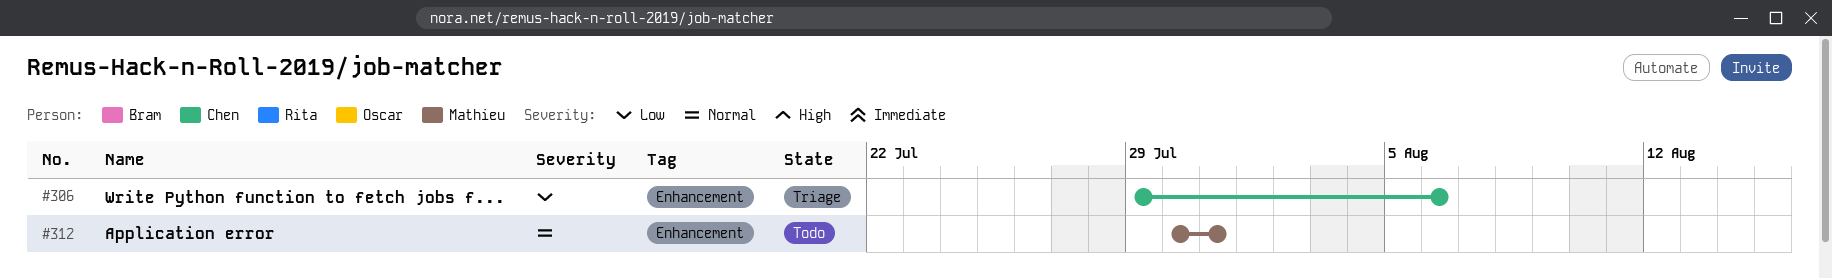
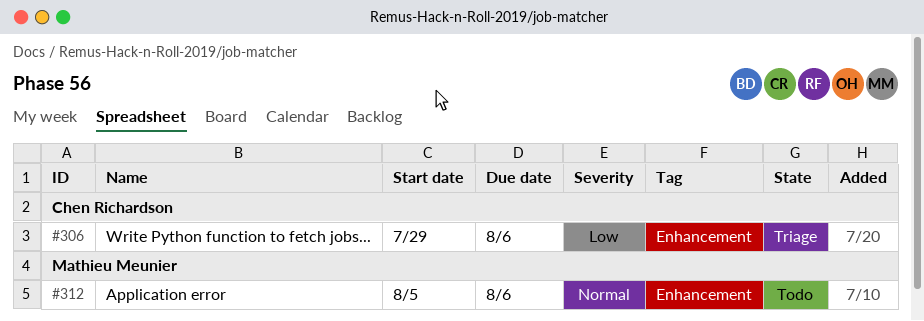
#312, start: Jul 30 -> Aug 5
#312, due: Jul 31 -> Aug 6

